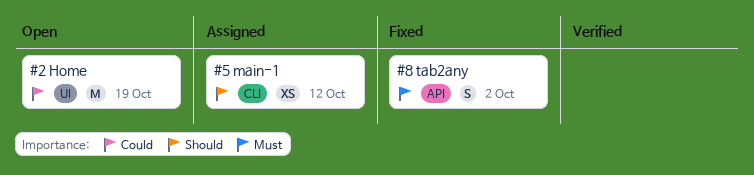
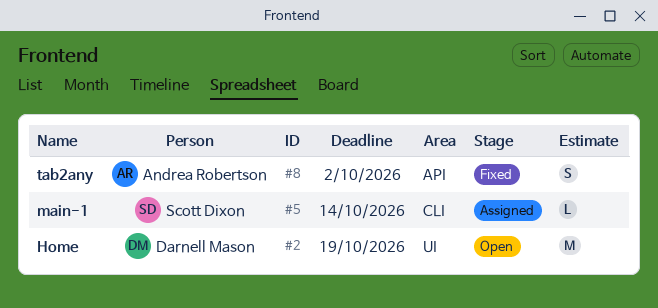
#5, estimate: XS -> L
#5, due: Oct 12 -> Oct 14

